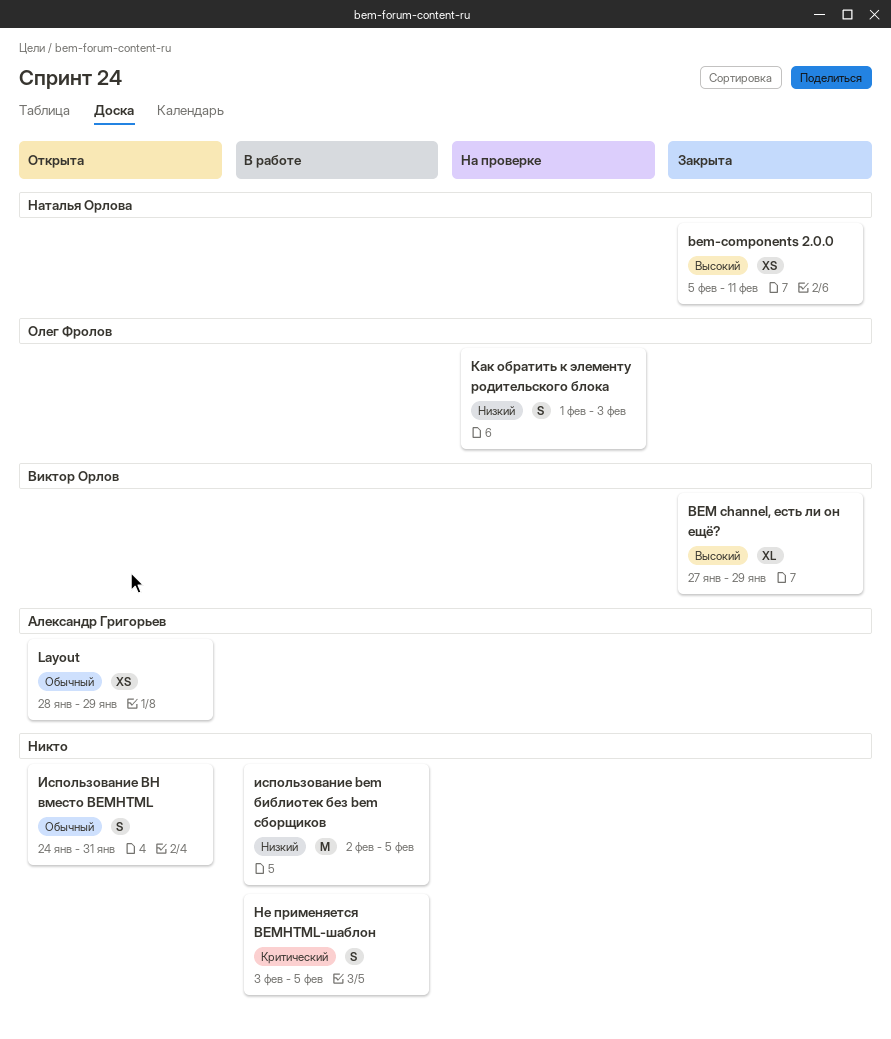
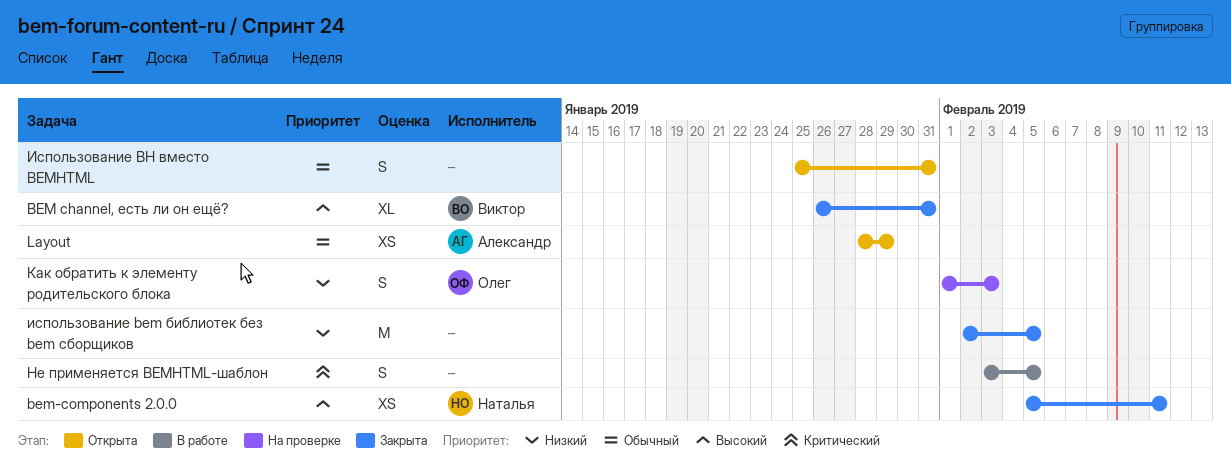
BEM channel, есть ли он ещё?, start: Jan 27 -> Jan 26
BEM channel, есть ли он ещё?, due: Jan 29 -> Jan 31
использование bem библиотек без bem сборщиков, status: В работе -> Закрыта
Использование BH вместо BEMHTML, start: Jan 24 -> Jan 25

